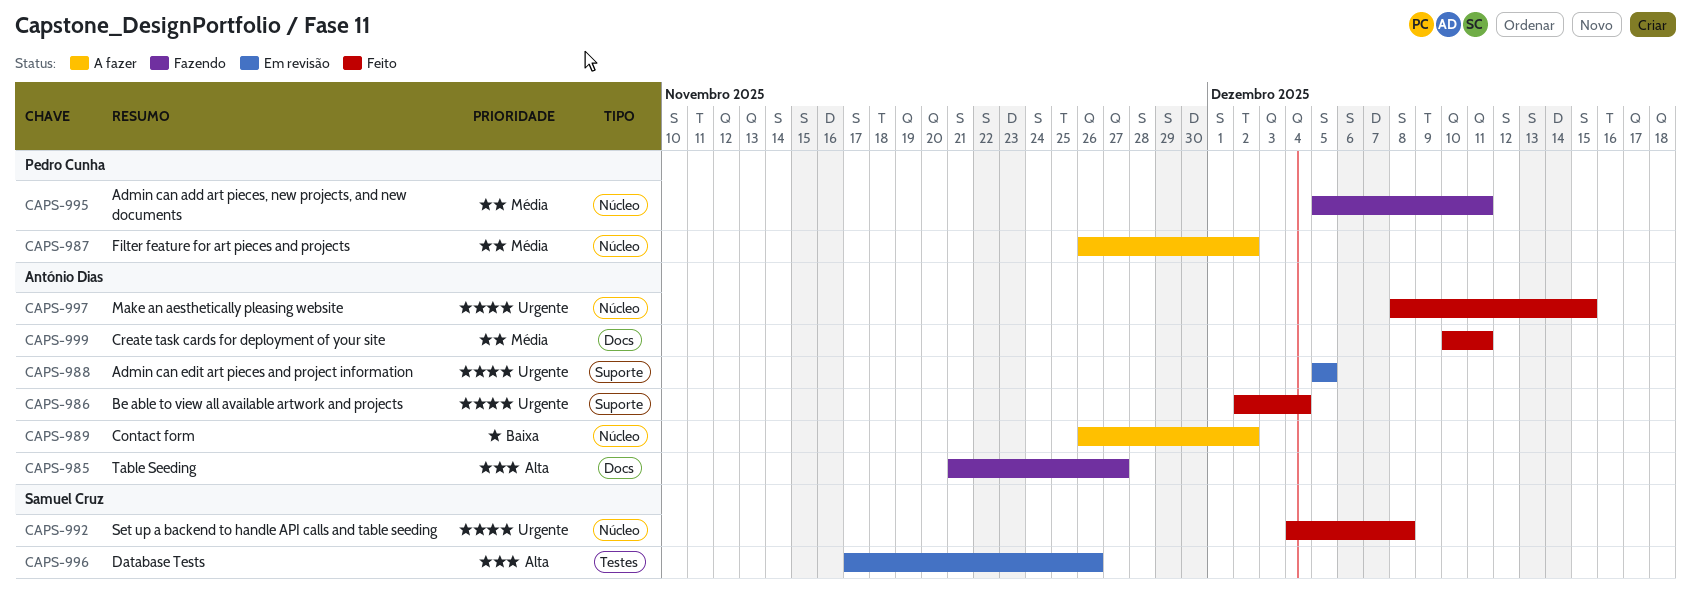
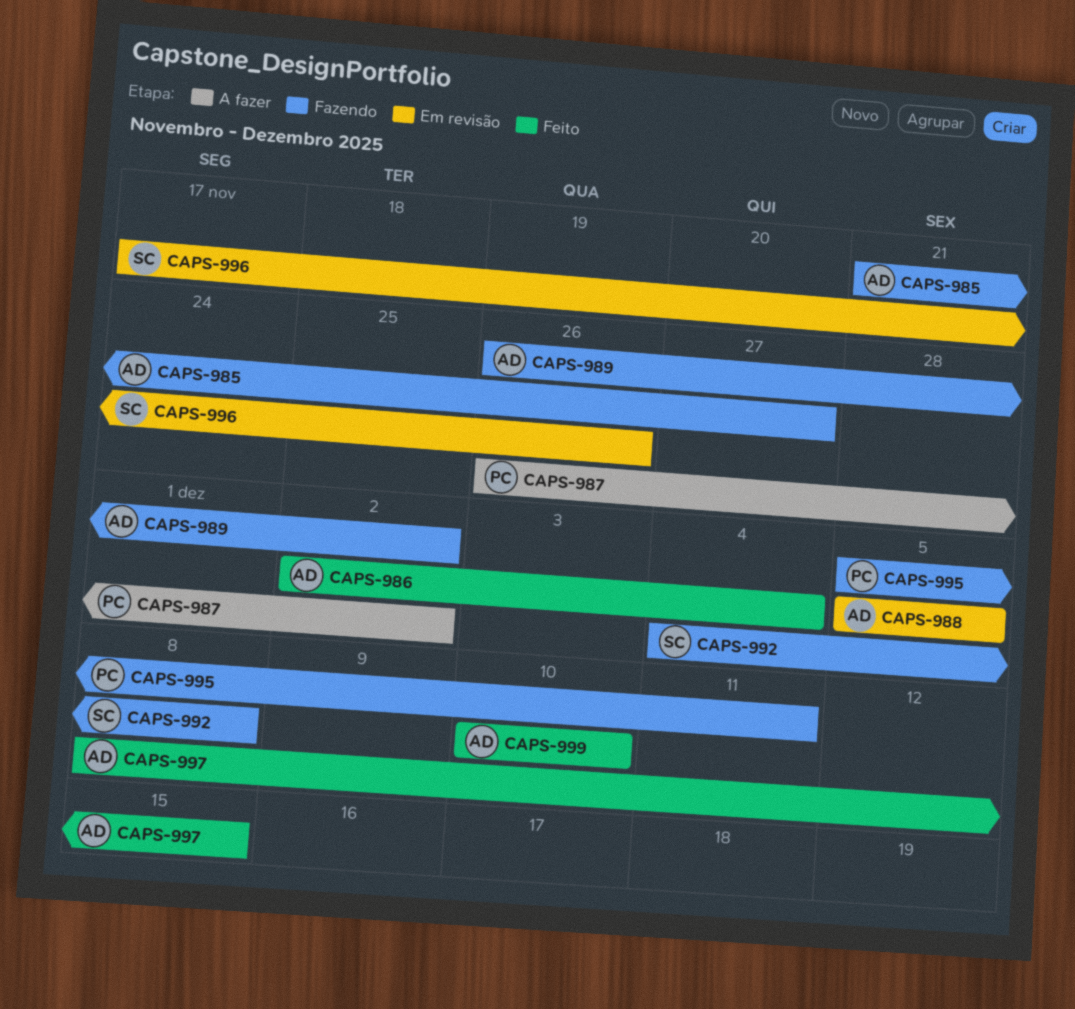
CAPS-989, status: A fazer -> Fazendo
CAPS-992, status: Feito -> Fazendo
CAPS-999, due: Dec 11 -> Dec 10

